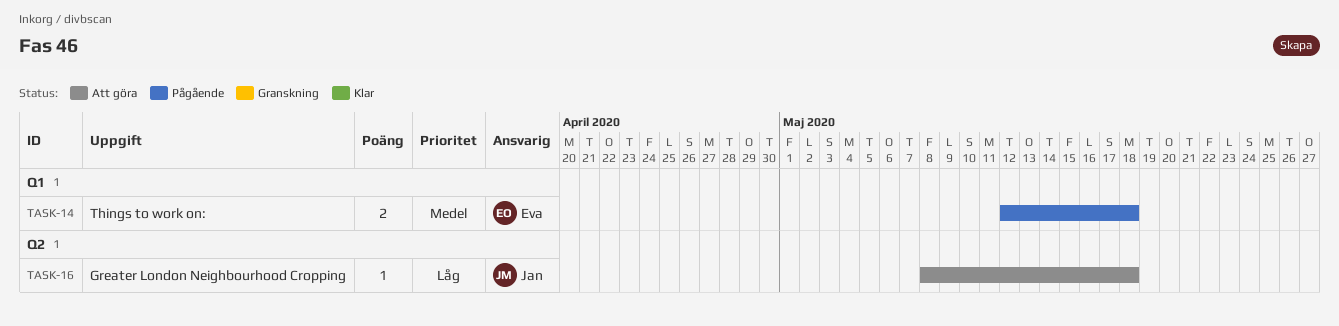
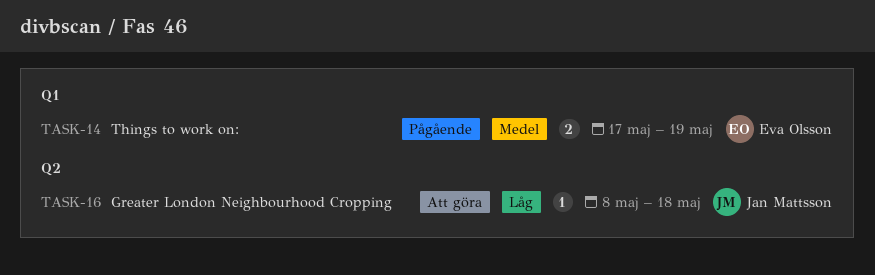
TASK-14, start: May 12 -> May 17
TASK-14, due: May 18 -> May 19

